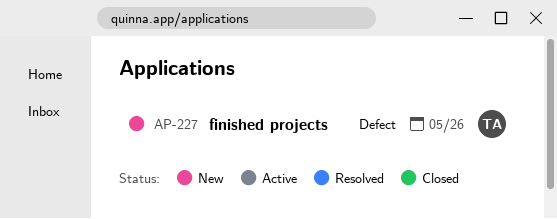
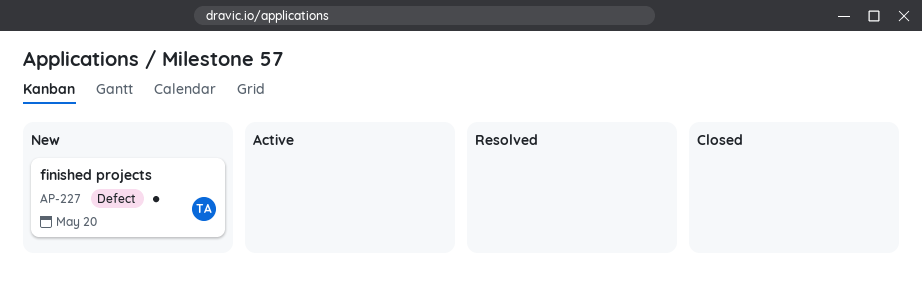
AP-227, due: May 26 -> May 20

